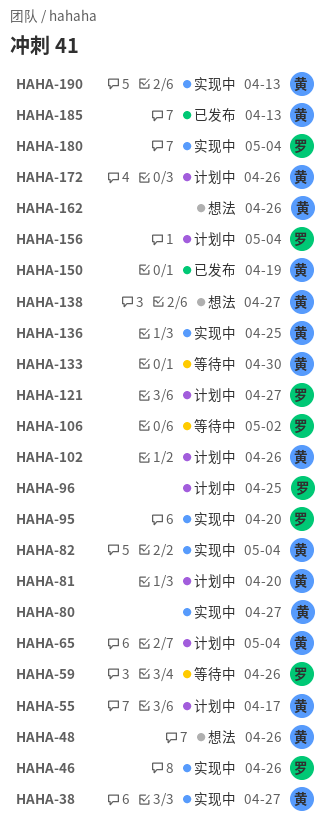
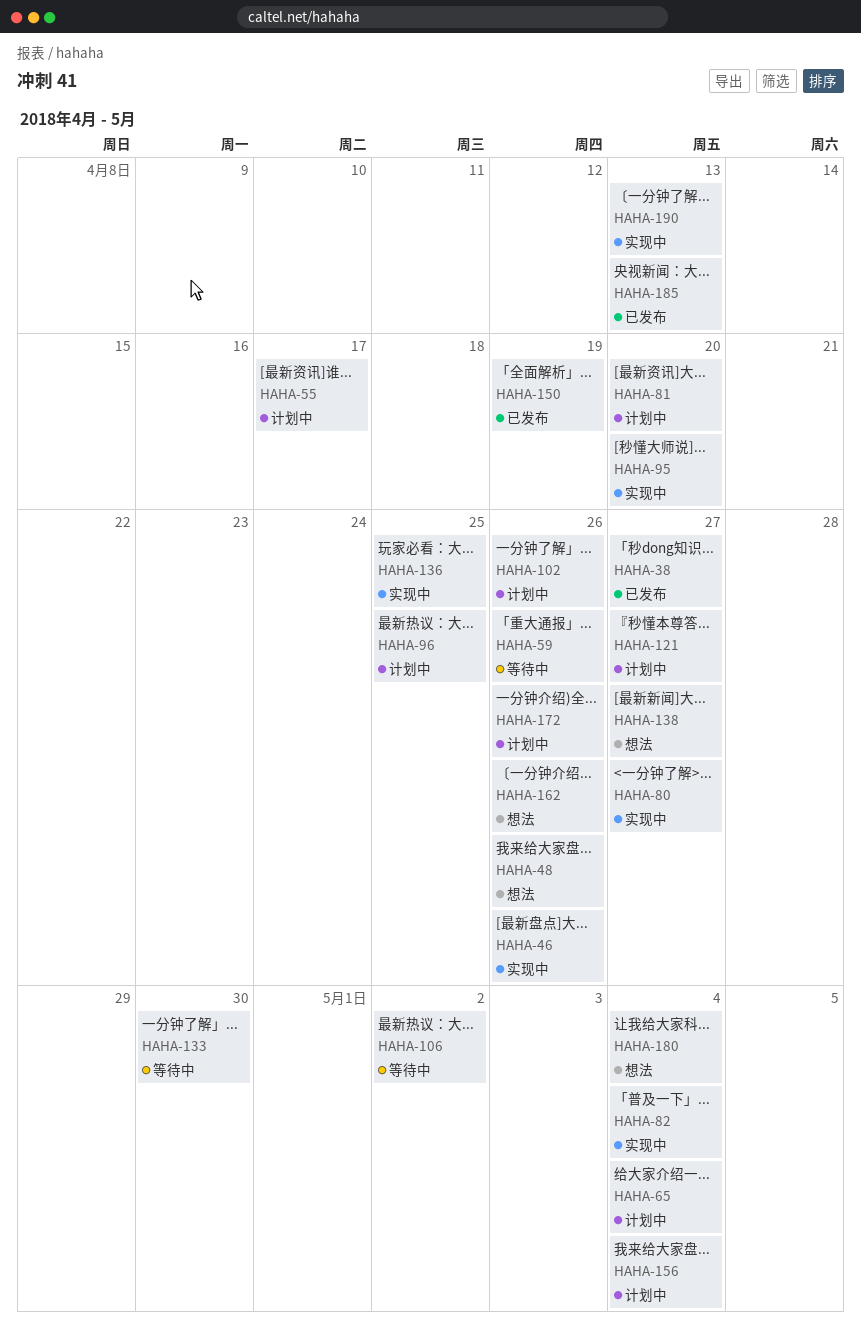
HAHA-38, status: 实现中 -> 已发布
HAHA-180, status: 实现中 -> 想法

